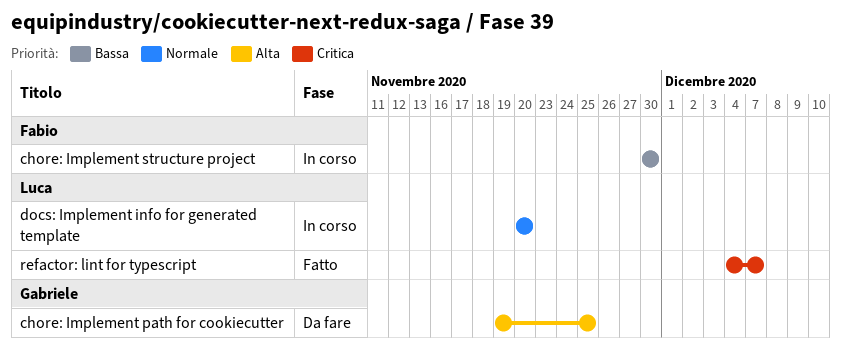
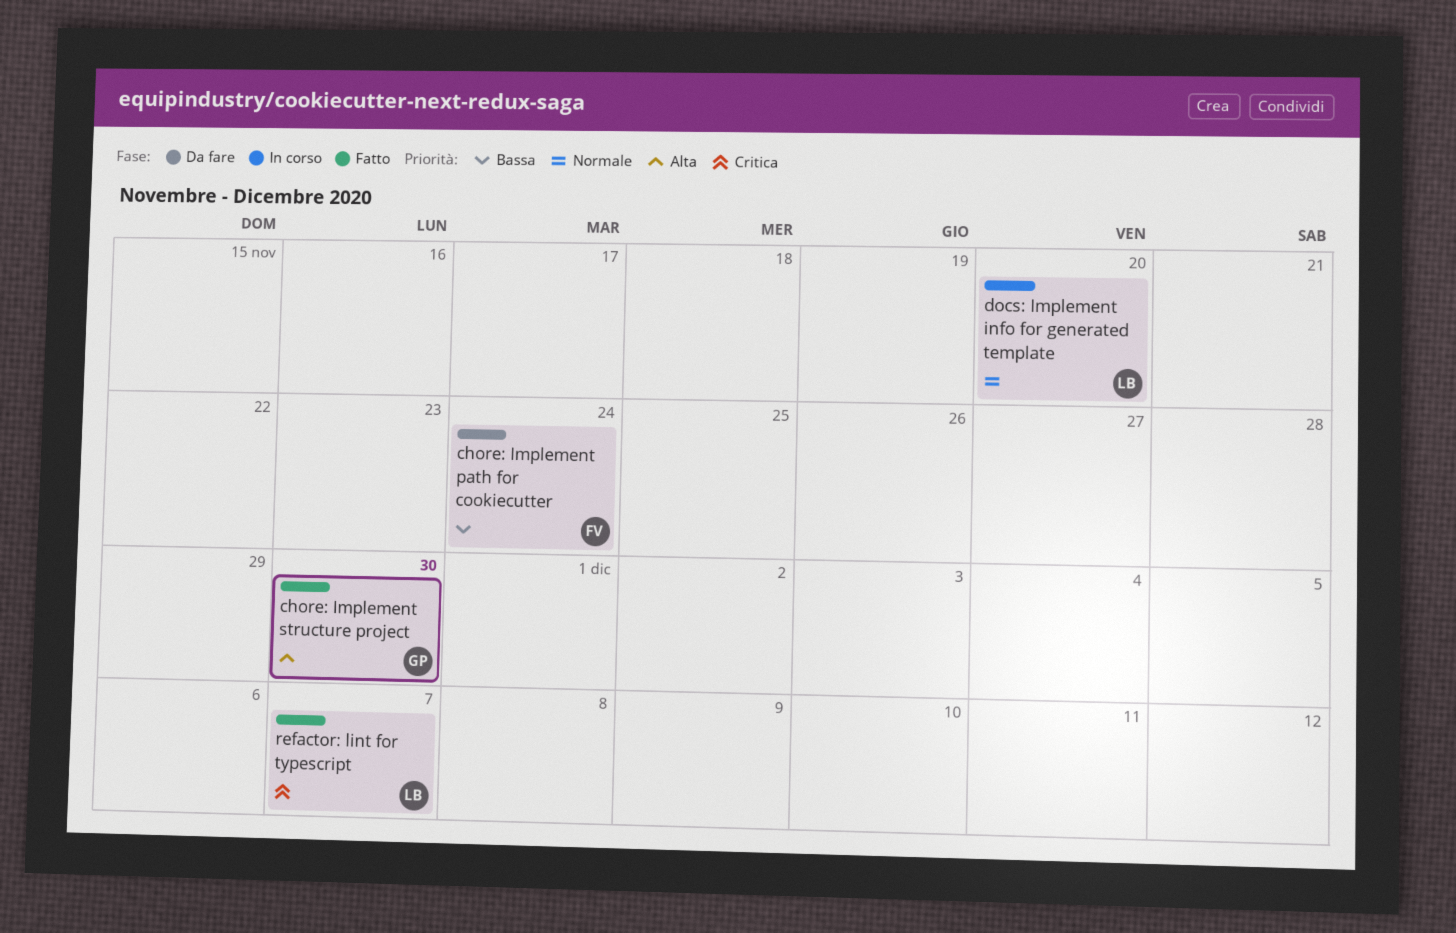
chore: Implement path for cookiecutter, owner: Gabriele -> Fabio
chore: Implement path for cookiecutter, priority: Alta -> Bassa
chore: Implement path for cookiecutter, due: Nov 25 -> Nov 24
chore: Implement structure project, status: In corso -> Fatto
chore: Implement structure project, owner: Fabio -> Gabriele
chore: Implement structure project, priority: Bassa -> Alta

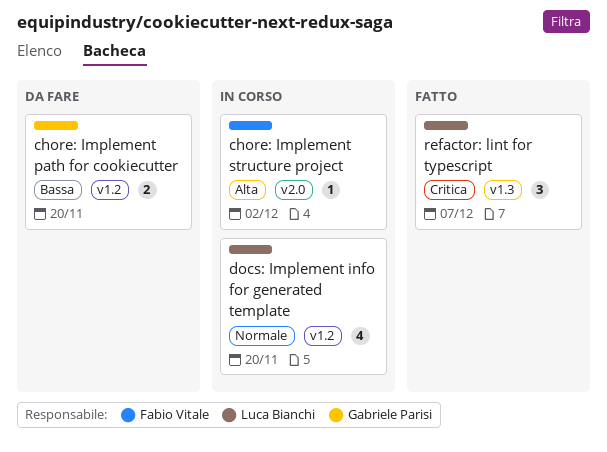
chore: Implement path for cookiecutter, owner: Fabio Vitale -> Gabriele Parisi
chore: Implement path for cookiecutter, due: Nov 24 -> Nov 20
chore: Implement structure project, status: Fatto -> In corso
chore: Implement structure project, owner: Gabriele Parisi -> Fabio Vitale
chore: Implement structure project, due: Nov 30 -> Dec 2

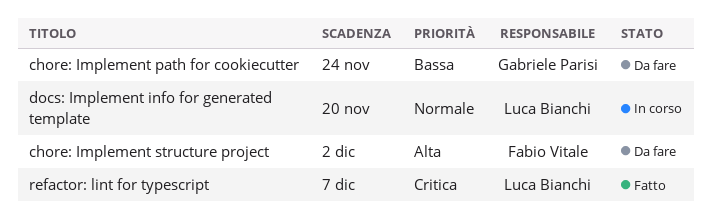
chore: Implement path for cookiecutter, due: Nov 20 -> Nov 24
chore: Implement structure project, status: In corso -> Da fare

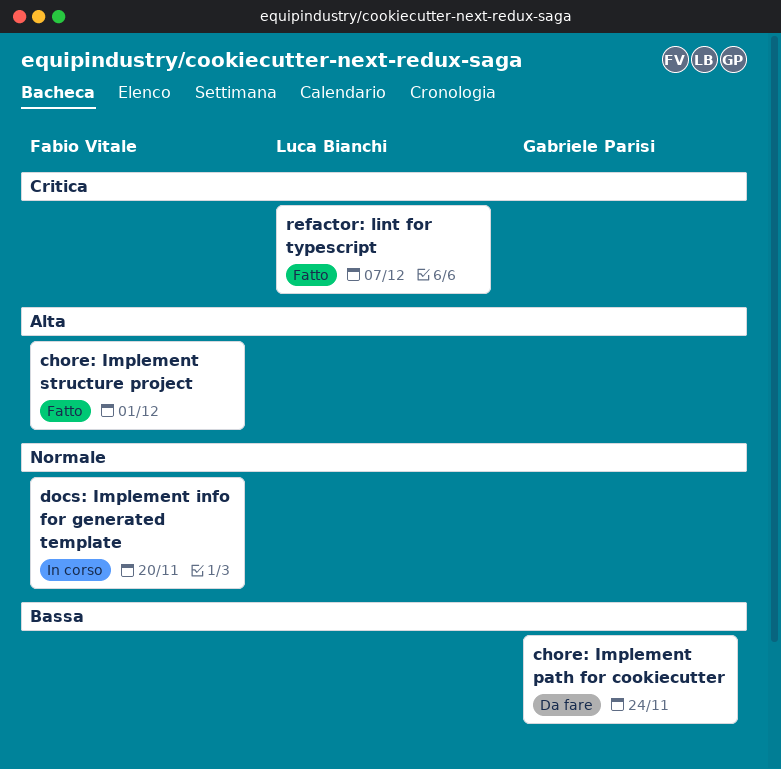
chore: Implement structure project, status: Da fare -> Fatto
chore: Implement structure project, due: Dec 2 -> Dec 1
docs: Implement info for generated template, owner: Luca Bianchi -> Fabio Vitale

